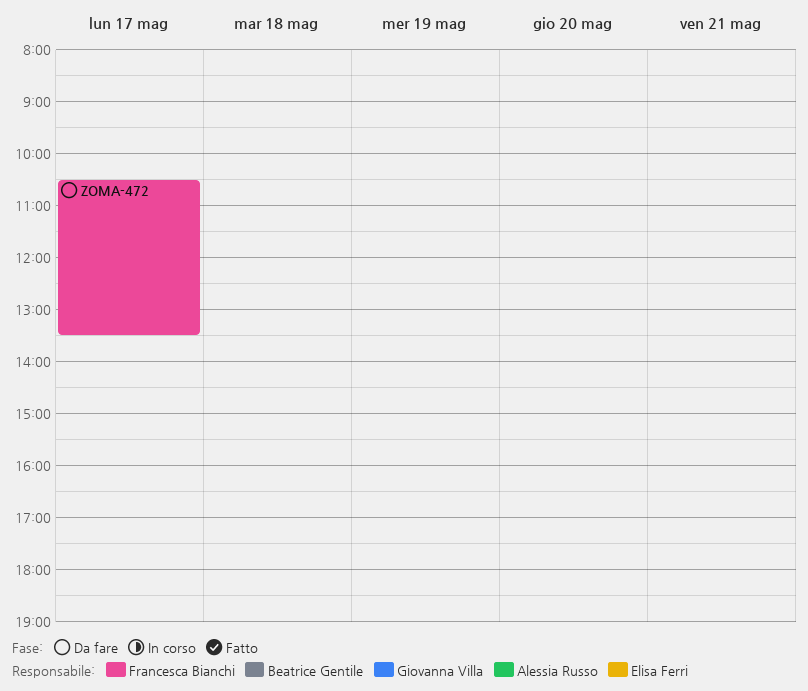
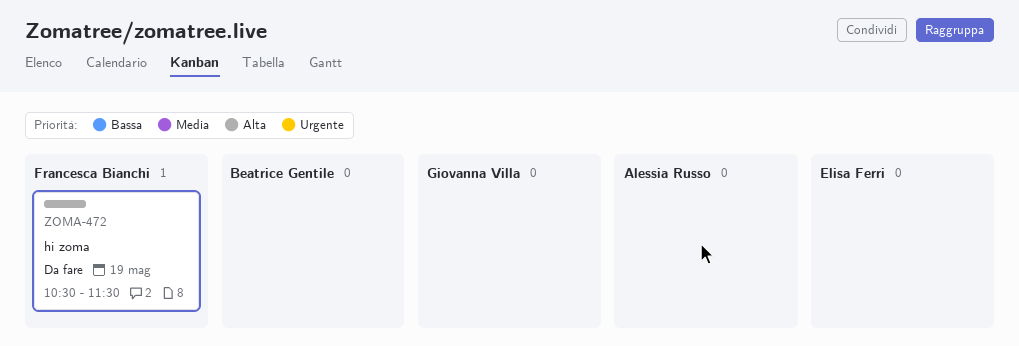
ZOMA-472, day: May 17 -> May 19
ZOMA-472, ends: 13:30 -> 11:30

